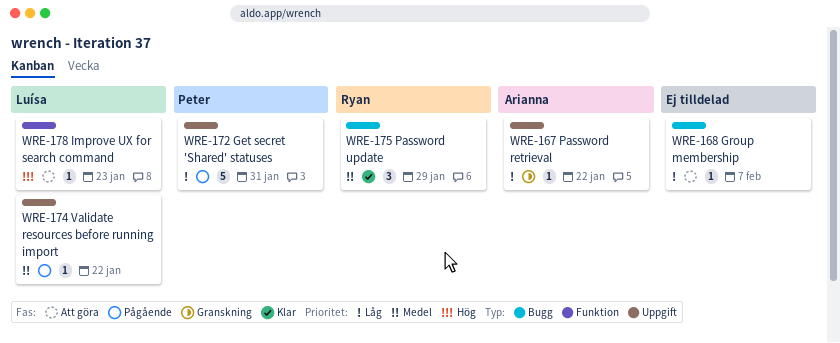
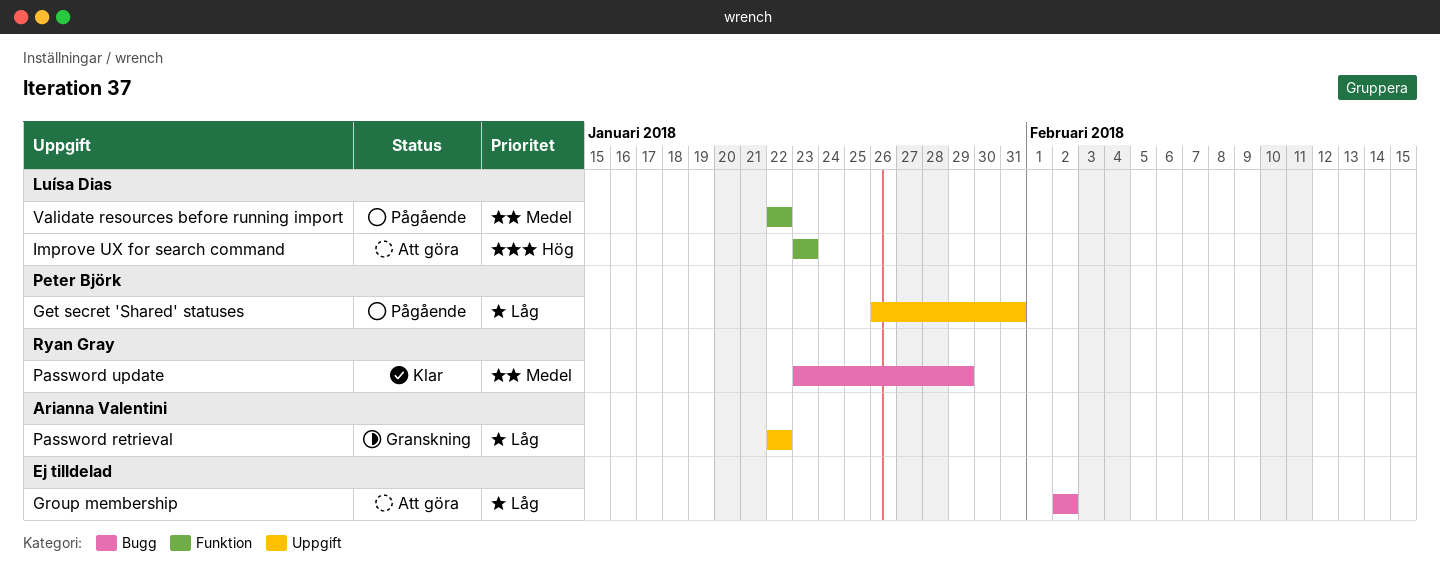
Group membership, due: Feb 7 -> Feb 2
Validate resources before running import, label: Uppgift -> Funktion

